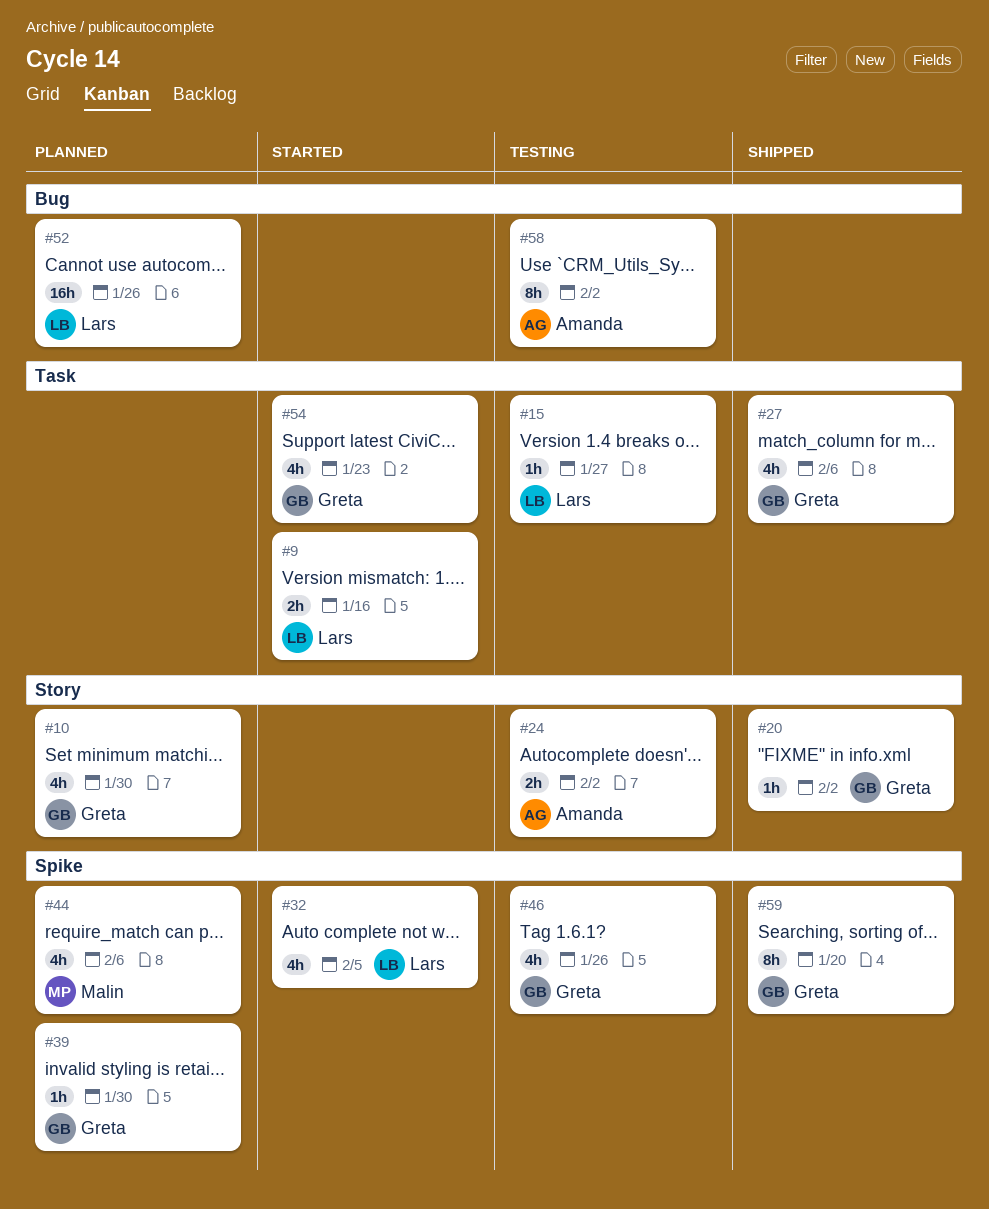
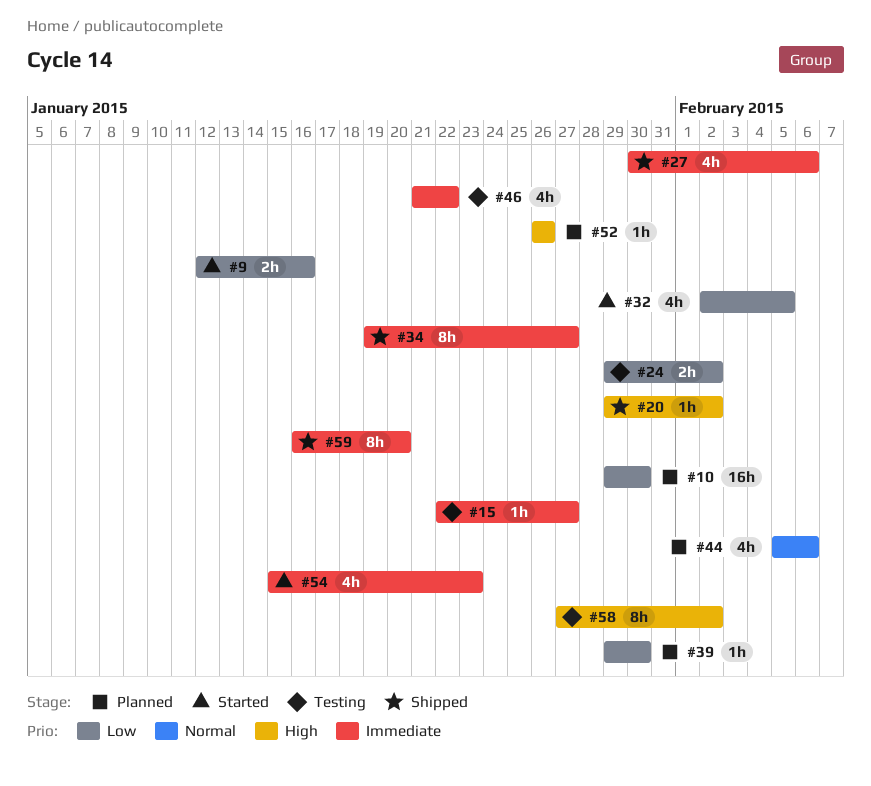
#10, estimate: 4h -> 16h
#34: none -> present
#46, due: Jan 26 -> Jan 22
#52, estimate: 16h -> 1h

